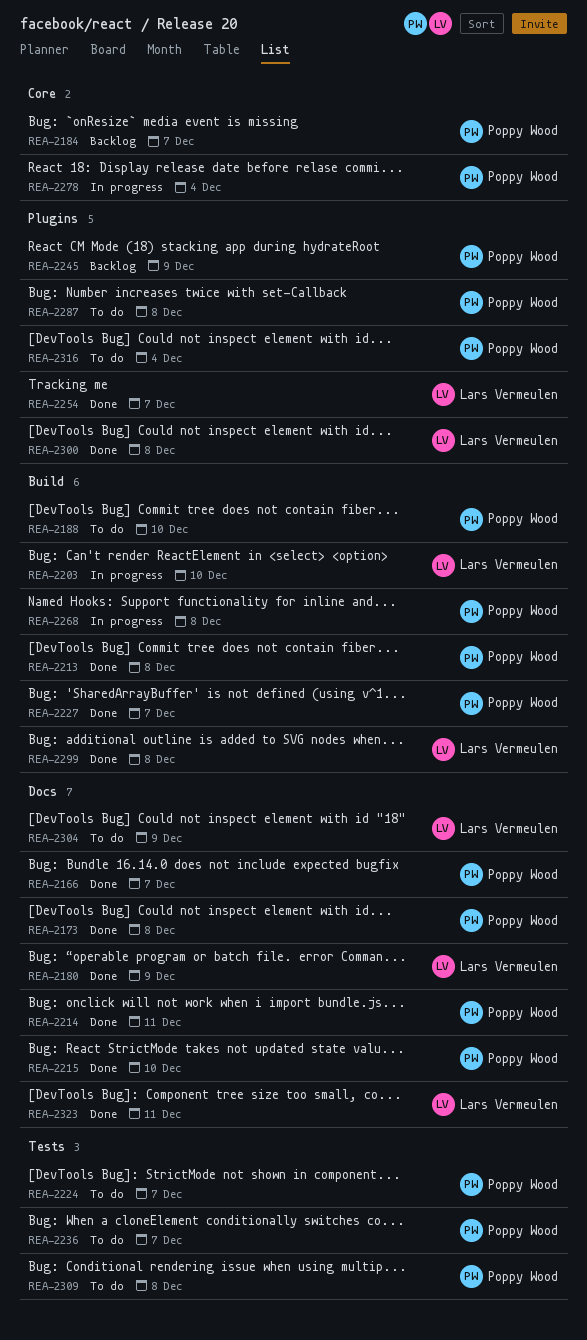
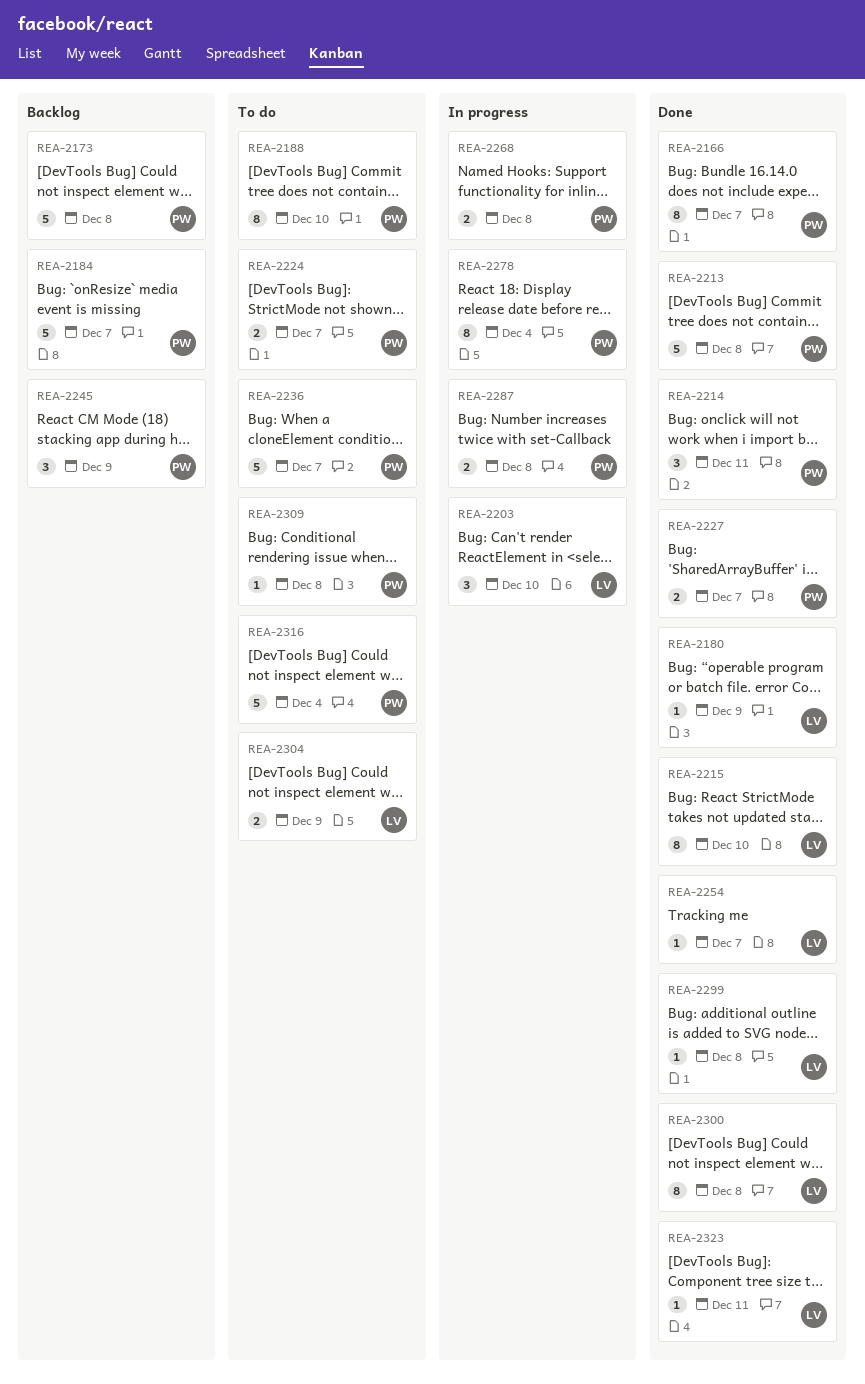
REA-2173, status: Done -> Backlog
REA-2215, owner: Poppy Wood -> Lars Vermeulen
REA-2287, status: To do -> In progress

